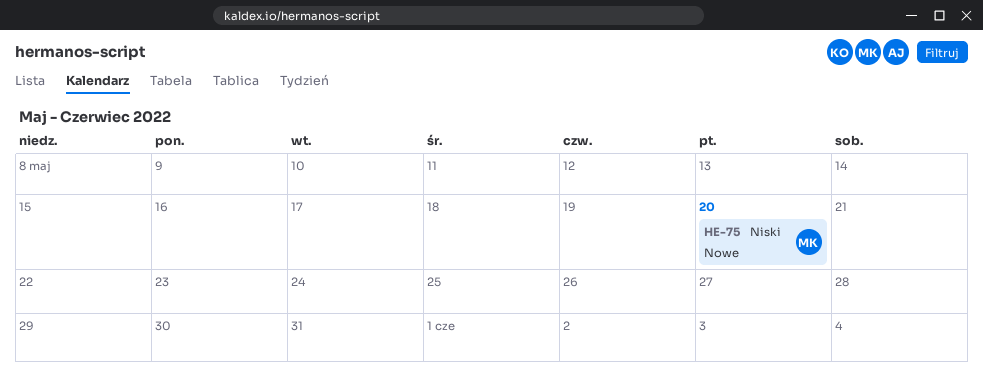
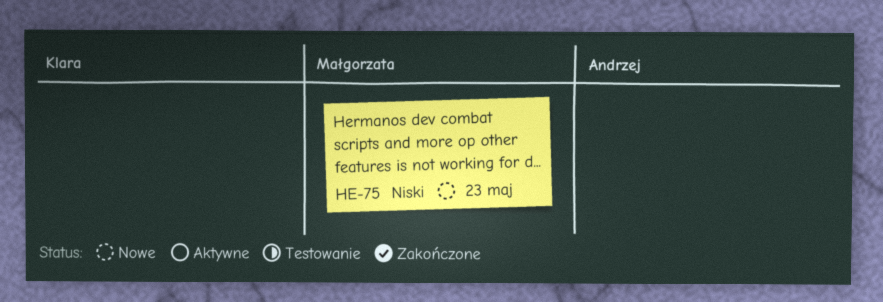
HE-75, due: May 20 -> May 23

